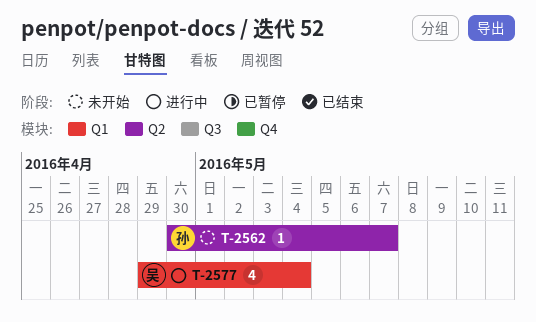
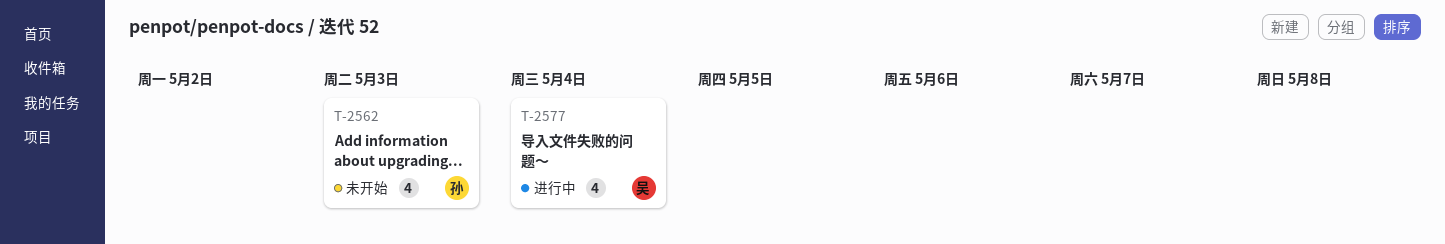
T-2562, estimate: 1 -> 4
T-2562, due: May 7 -> May 3

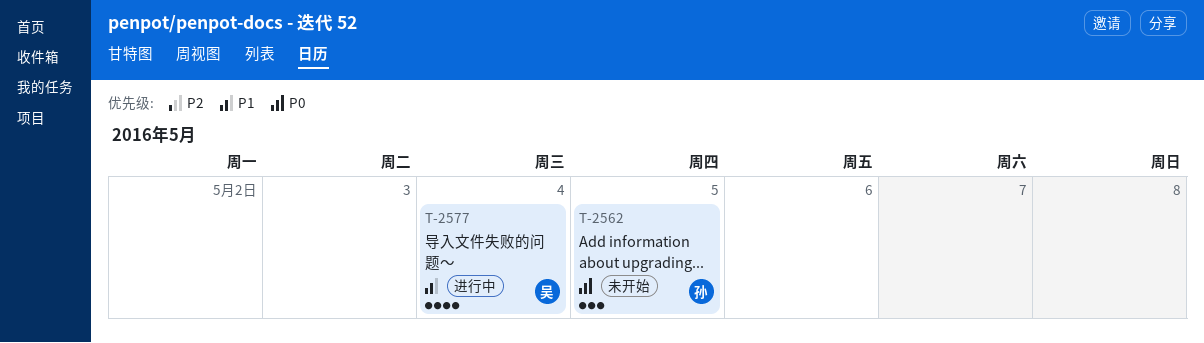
T-2562, estimate: 4 -> 3
T-2562, due: May 3 -> May 5

